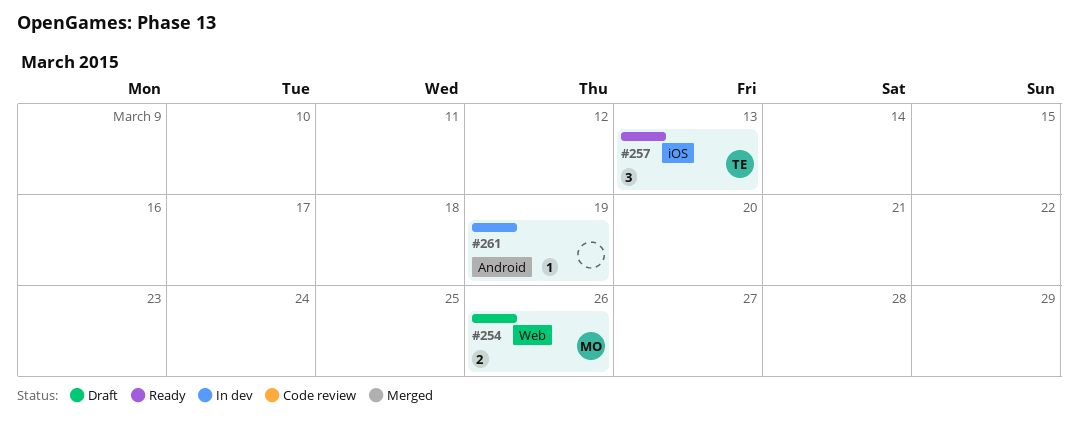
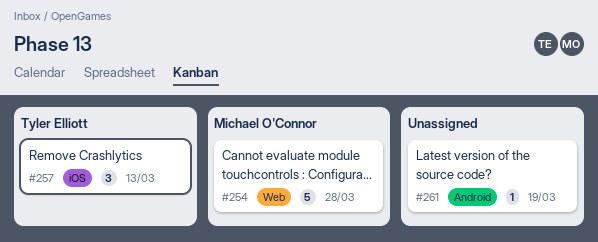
#254, estimate: 2 -> 5
#254, due: Mar 26 -> Mar 28

